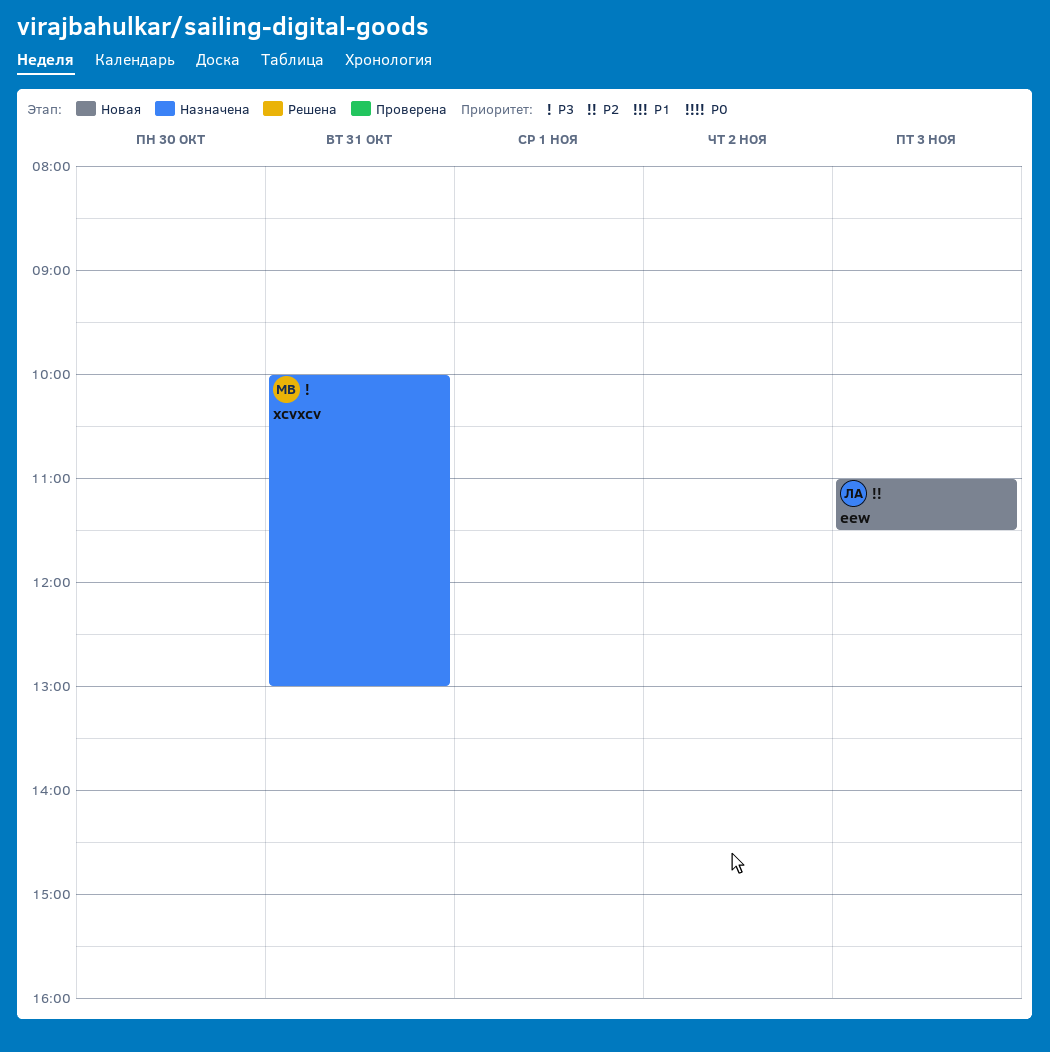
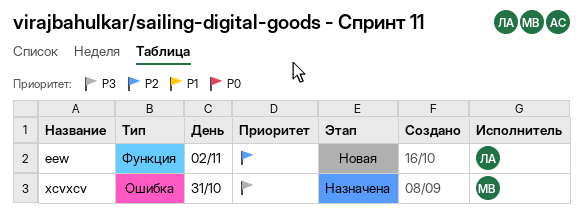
eew, day: Nov 3 -> Nov 2

